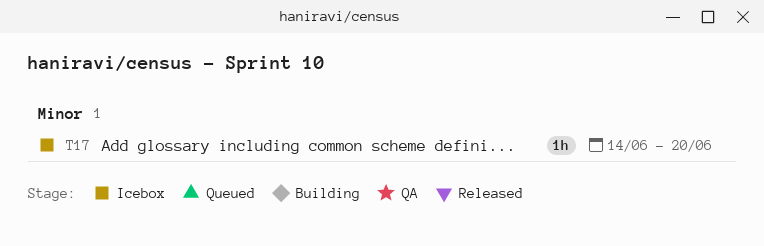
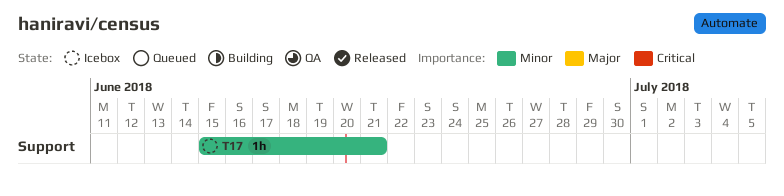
T17, start: Jun 14 -> Jun 15
T17, due: Jun 20 -> Jun 21

